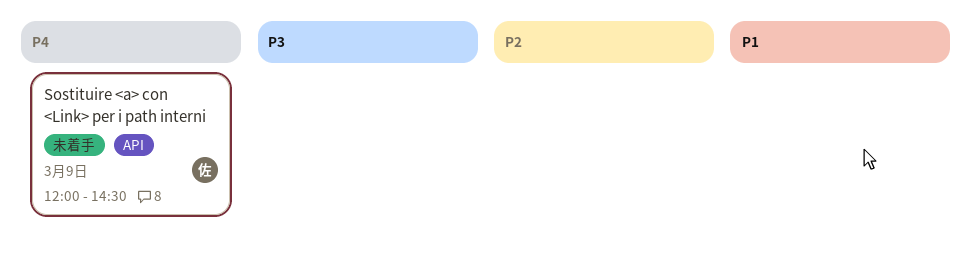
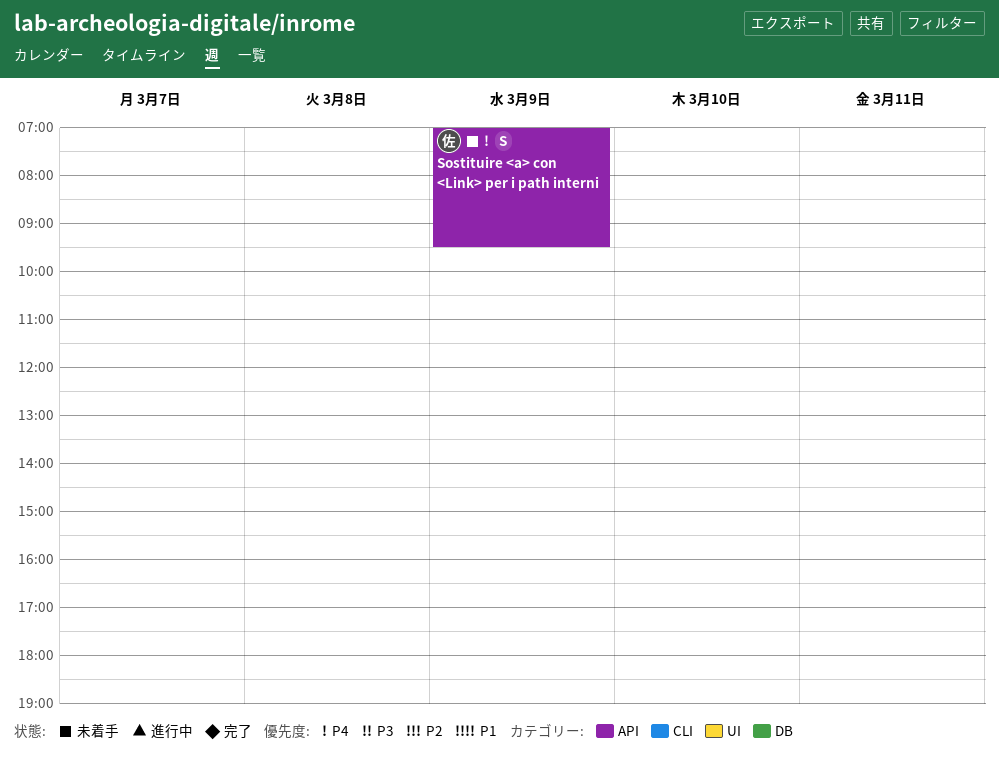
Sostituire <a> con <Link> per i path interni, begins: 12:00 -> 07:00
Sostituire <a> con <Link> per i path interni, ends: 14:30 -> 09:30

